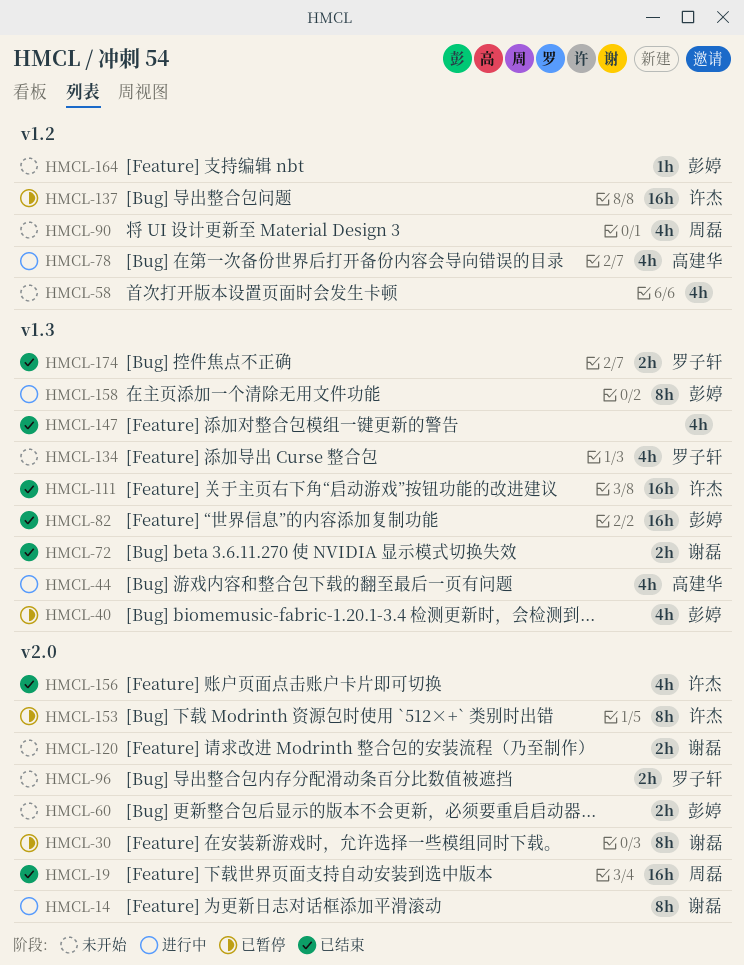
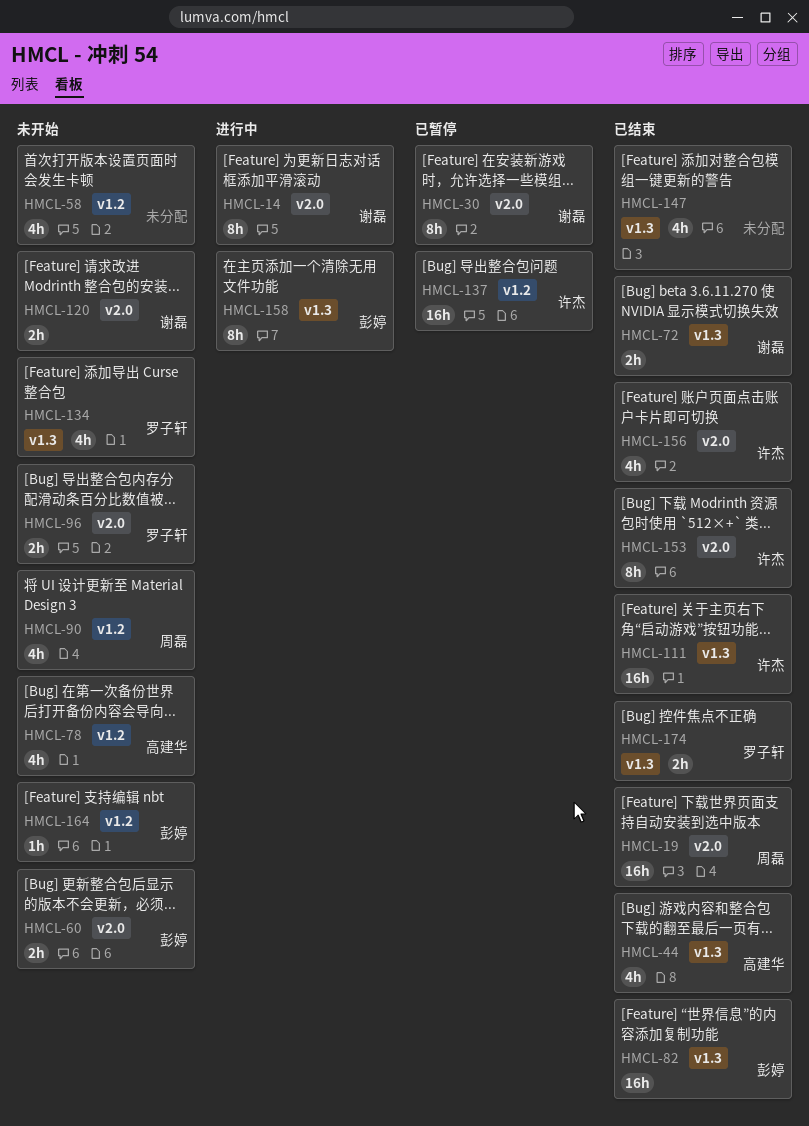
HMCL-40: present -> none
HMCL-44, status: 进行中 -> 已结束
HMCL-78, status: 进行中 -> 未开始
HMCL-153, status: 已暂停 -> 已结束

